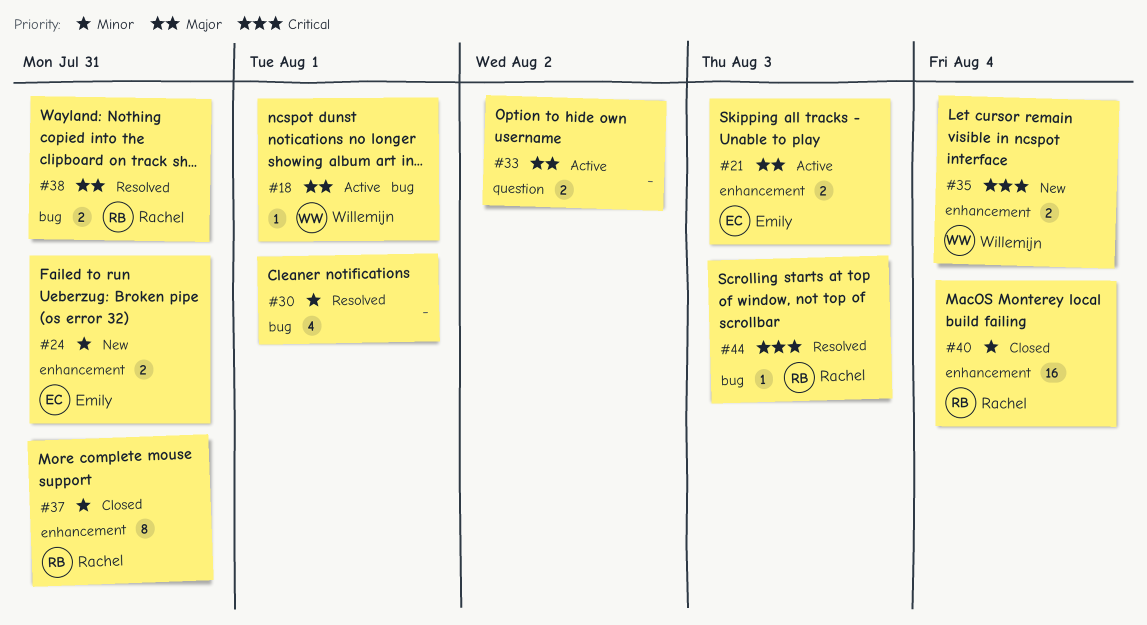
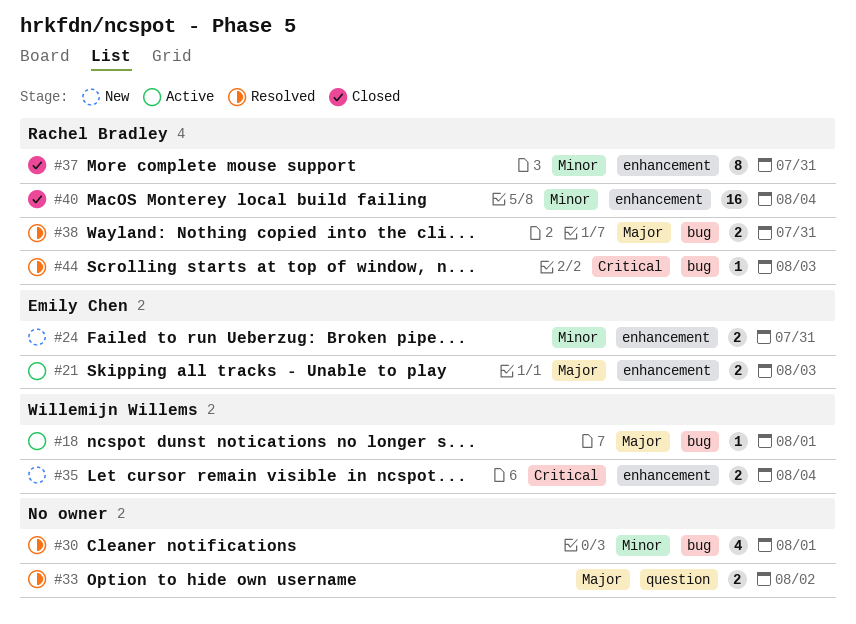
#33, status: Active -> Resolved

